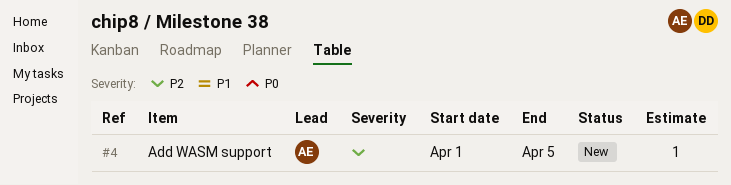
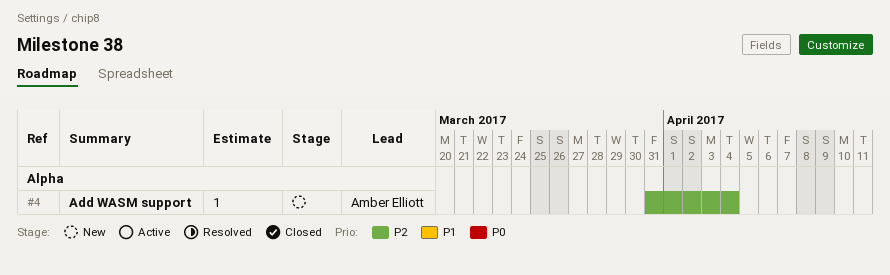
#4, start: Apr 1 -> Mar 31
#4, due: Apr 5 -> Apr 4

